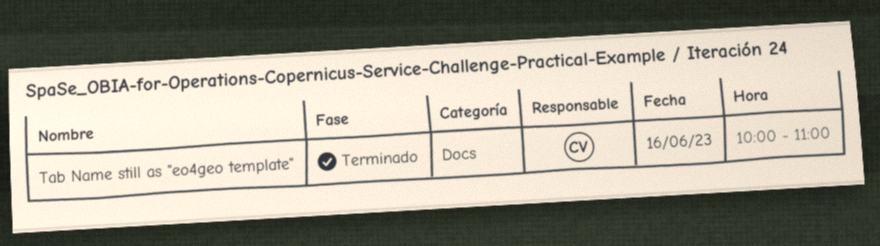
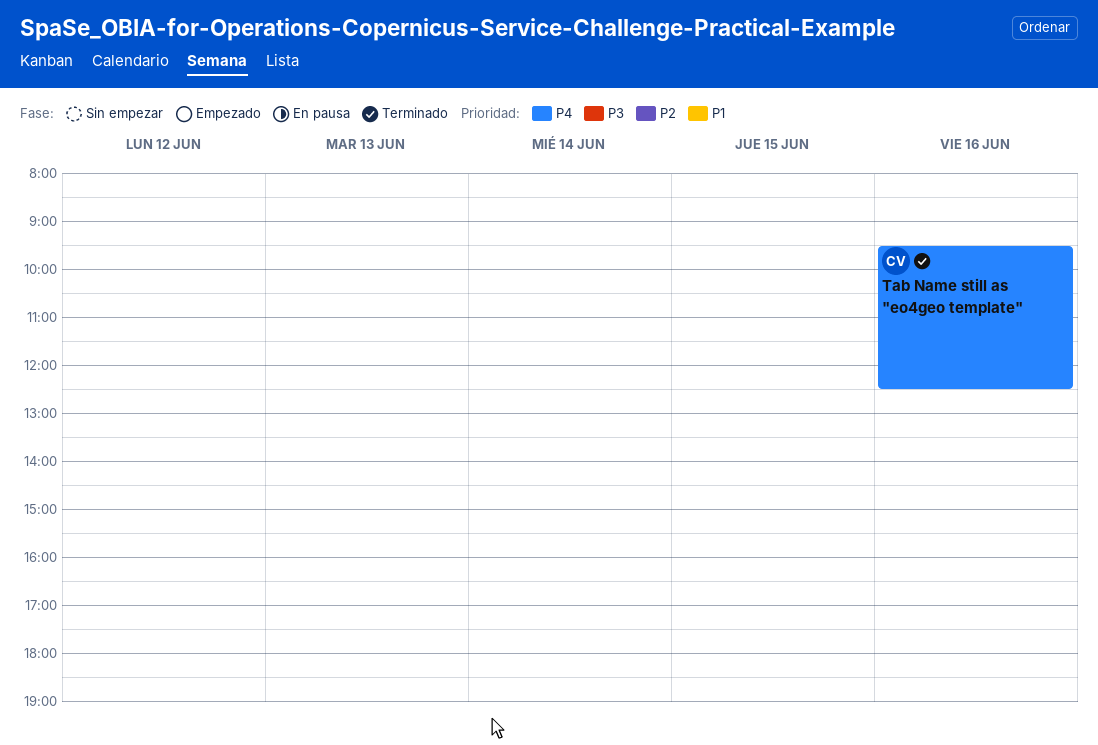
Tab Name still as "eo4geo template", begins: 10:00 -> 09:30
Tab Name still as "eo4geo template", ends: 11:00 -> 12:30

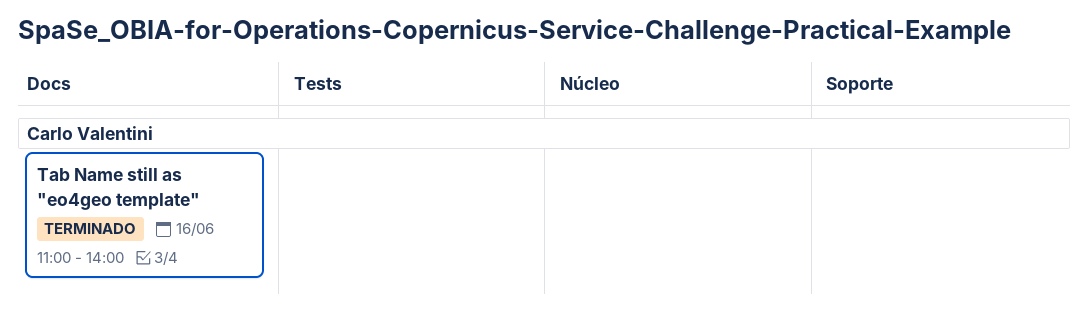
Tab Name still as "eo4geo template", begins: 09:30 -> 11:00
Tab Name still as "eo4geo template", ends: 12:30 -> 14:00

